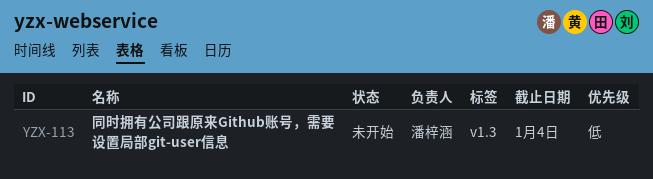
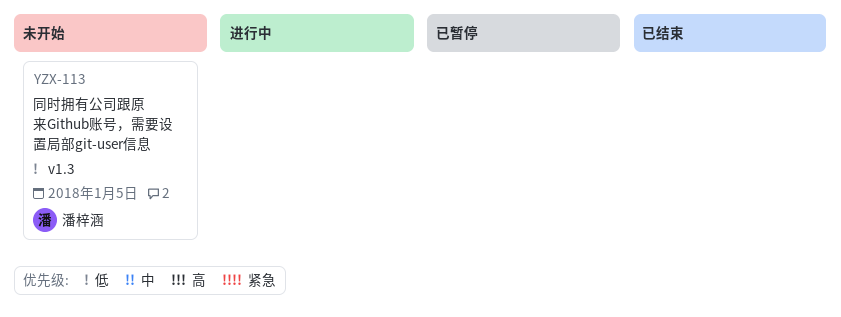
YZX-113, due: Jan 4 -> Jan 5

